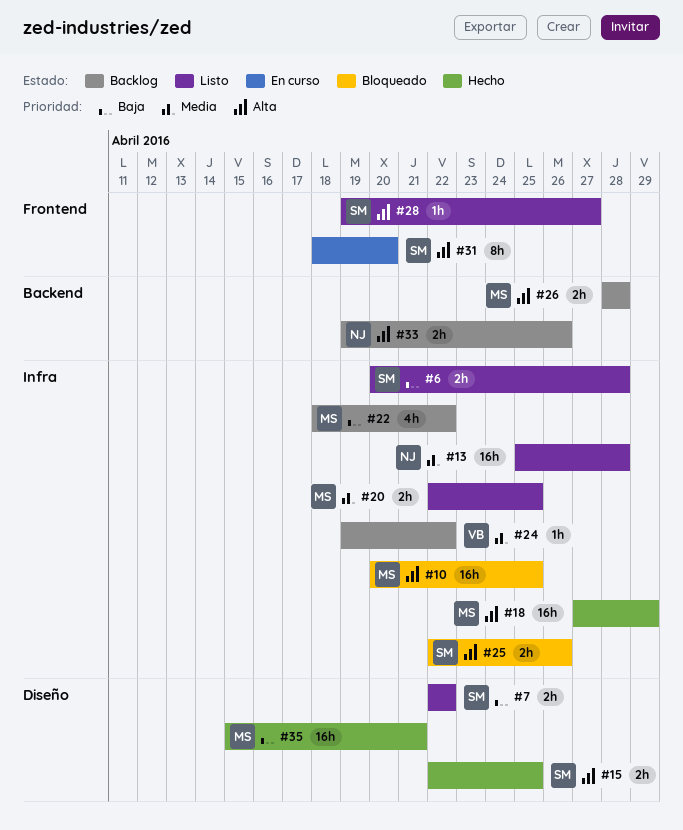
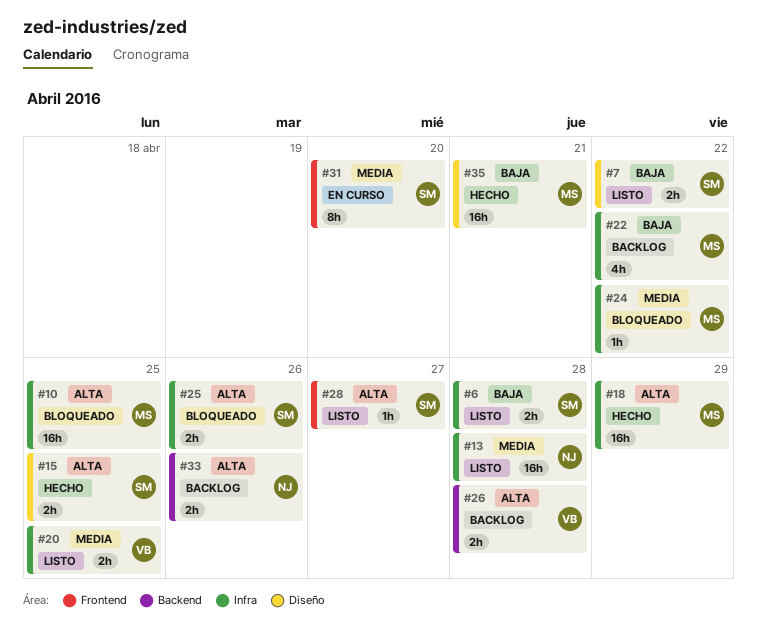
#20, owner: MS -> VB
#24, status: Backlog -> Bloqueado
#24, owner: VB -> MS
#26, owner: MS -> VB
#31, priority: Alta -> Media

